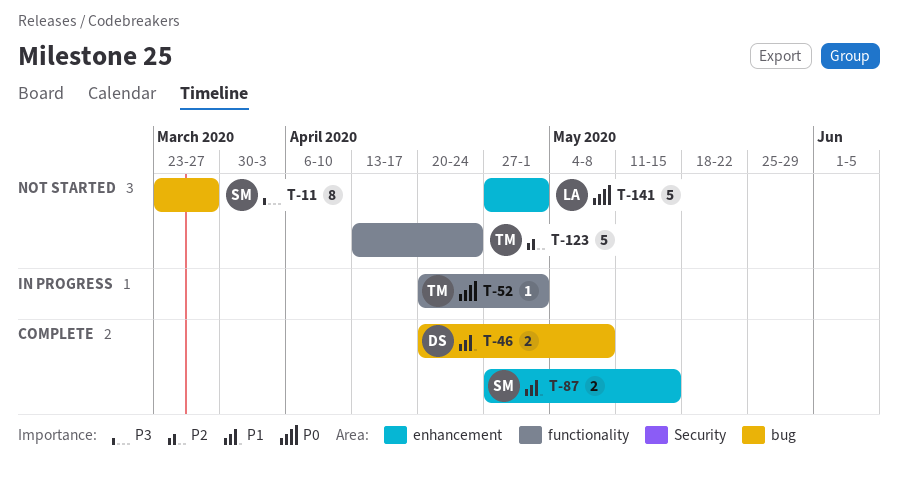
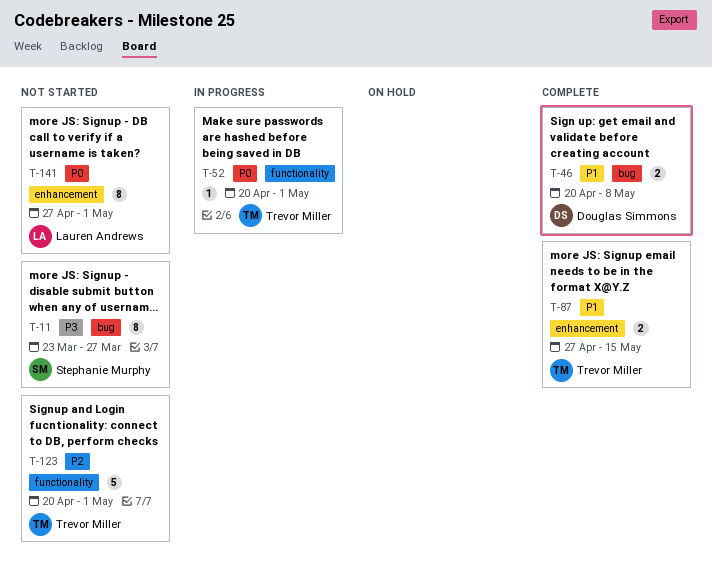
T-87, owner: Stephanie Murphy -> Trevor Miller
T-123, start: Apr 13 -> Apr 20
T-123, due: Apr 24 -> May 1
T-141, estimate: 5 -> 8

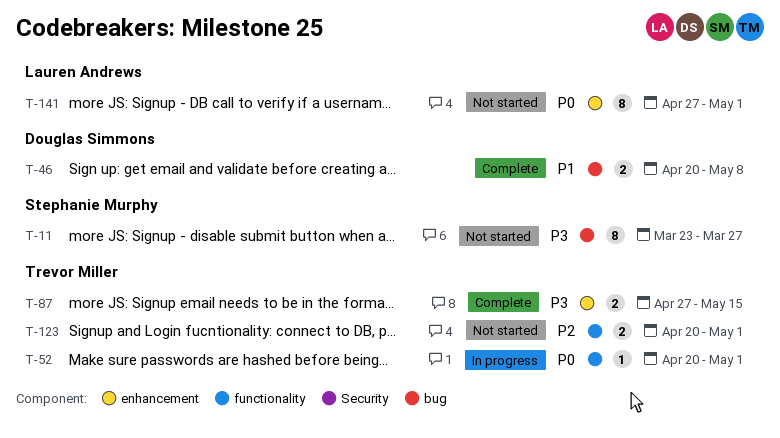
T-87, priority: P1 -> P3
T-123, estimate: 5 -> 2

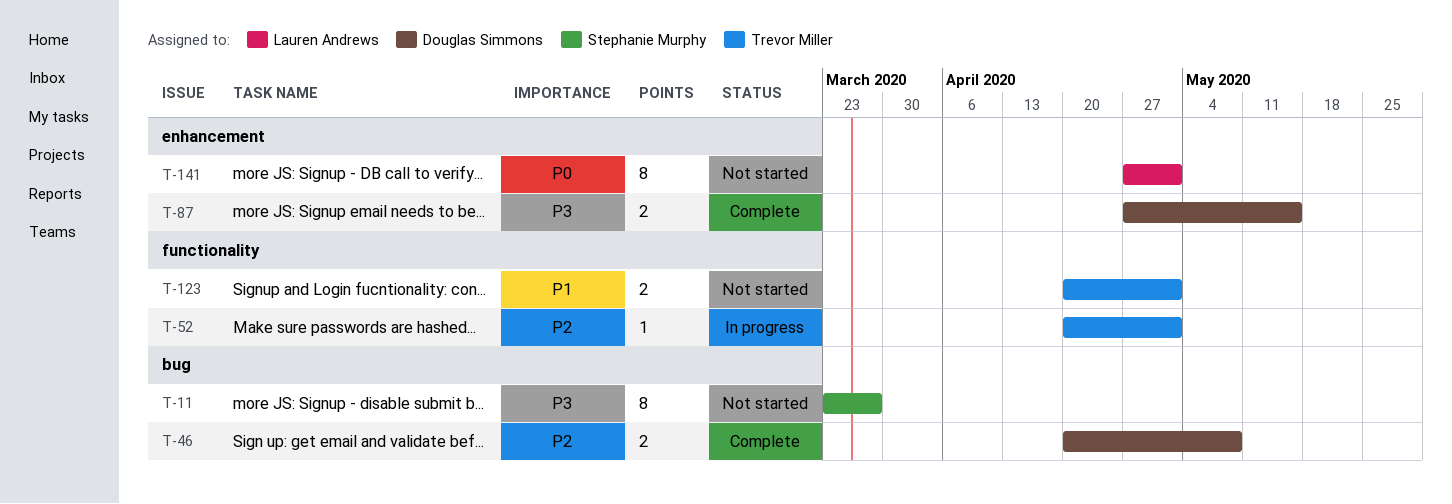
T-46, priority: P1 -> P2
T-52, priority: P0 -> P2
T-87, owner: Trevor Miller -> Douglas Simmons
T-123, priority: P2 -> P1

